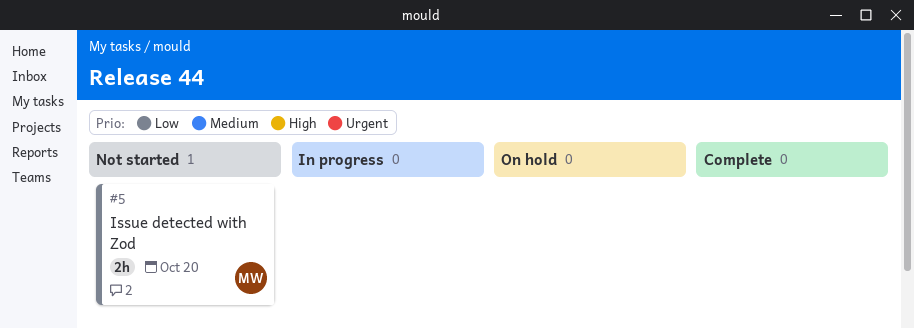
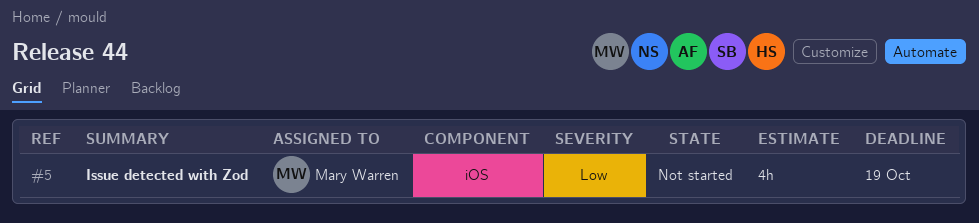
#5, estimate: 2h -> 4h
#5, due: Oct 20 -> Oct 19

